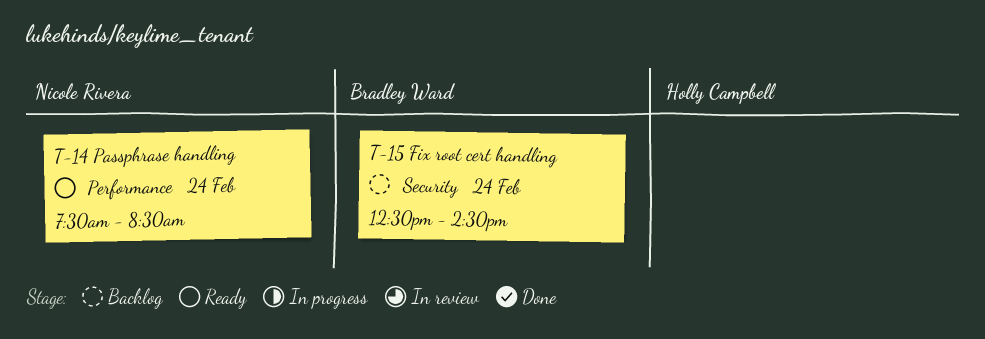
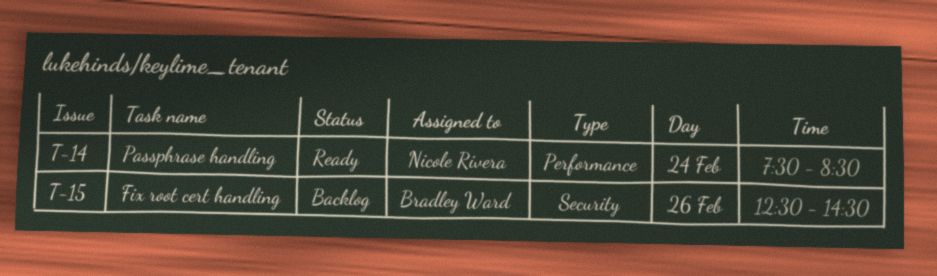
T-15, day: Feb 24 -> Feb 26

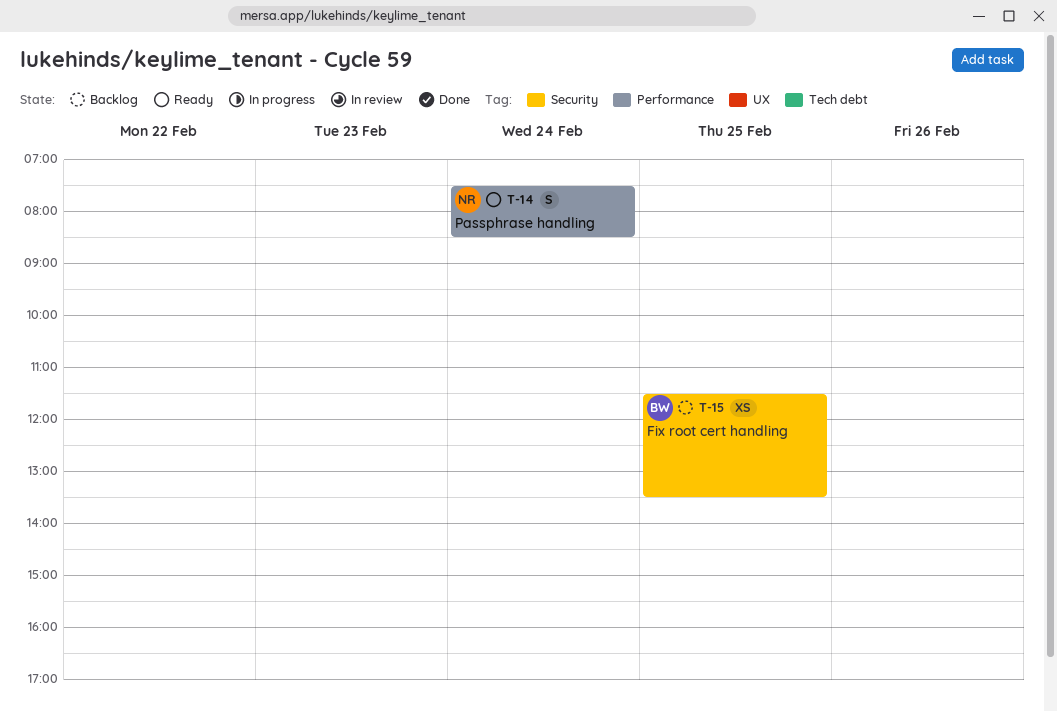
T-15, day: Feb 26 -> Feb 25
T-15, begins: 12:30 -> 11:30
T-15, ends: 14:30 -> 13:30

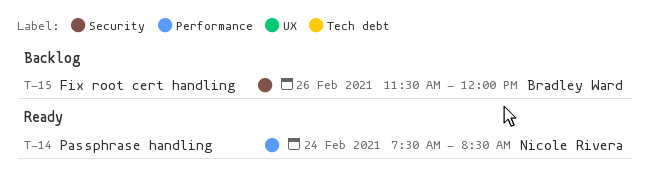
T-15, day: Feb 25 -> Feb 26
T-15, ends: 13:30 -> 12:00

